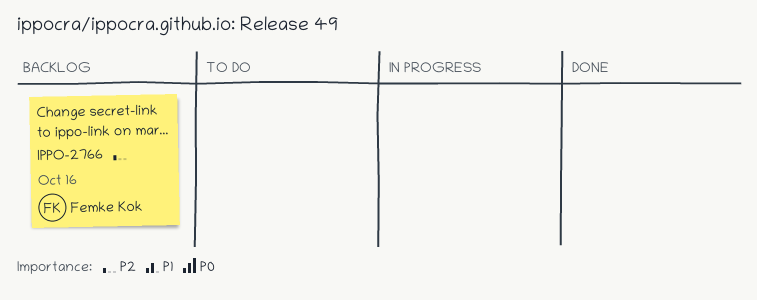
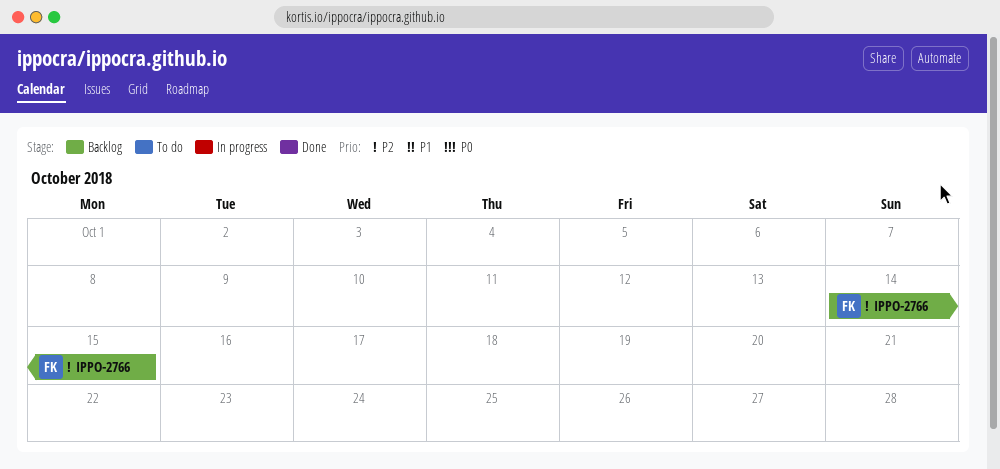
IPPO-2766, due: Oct 16 -> Oct 15

